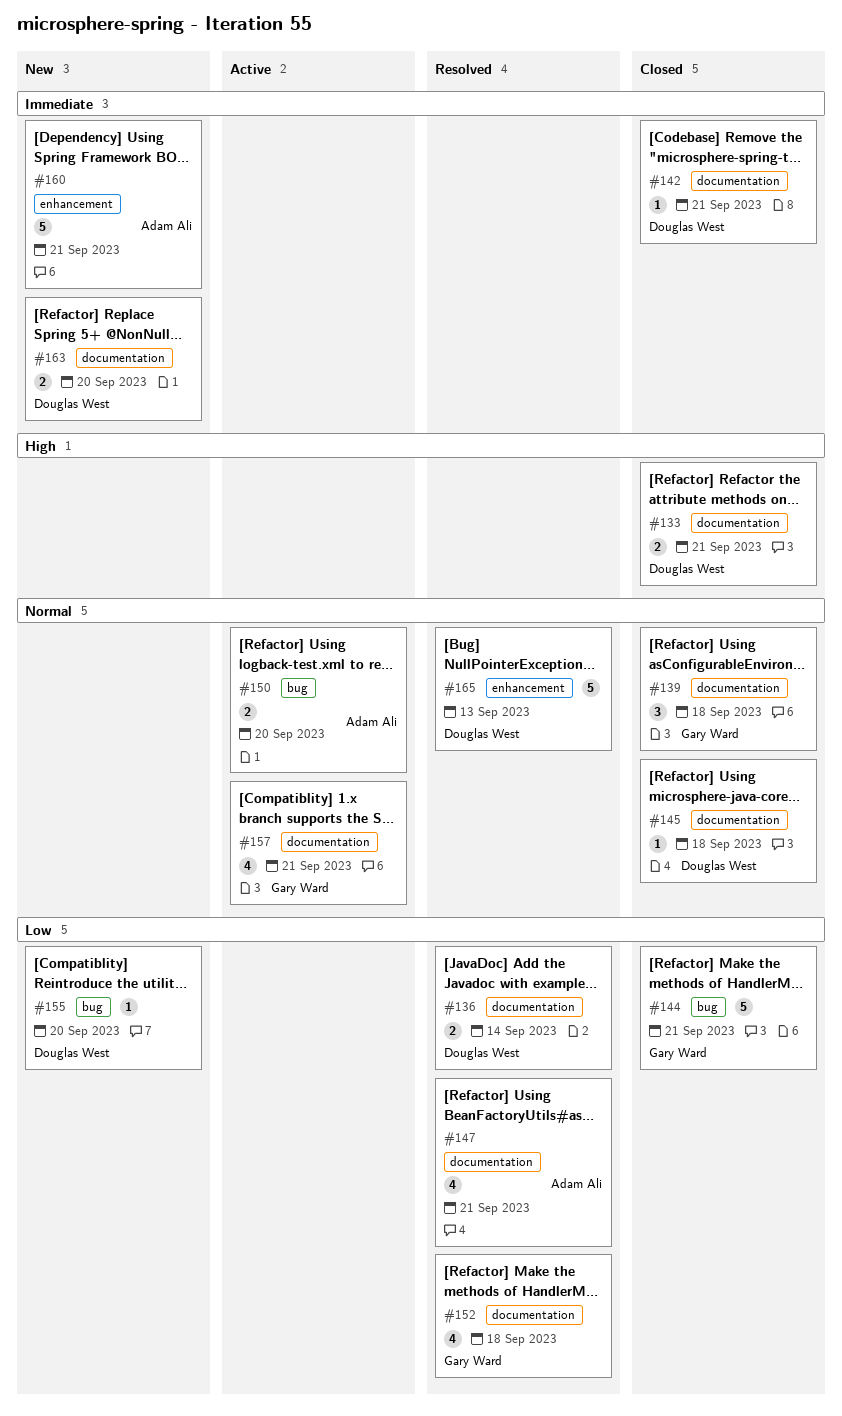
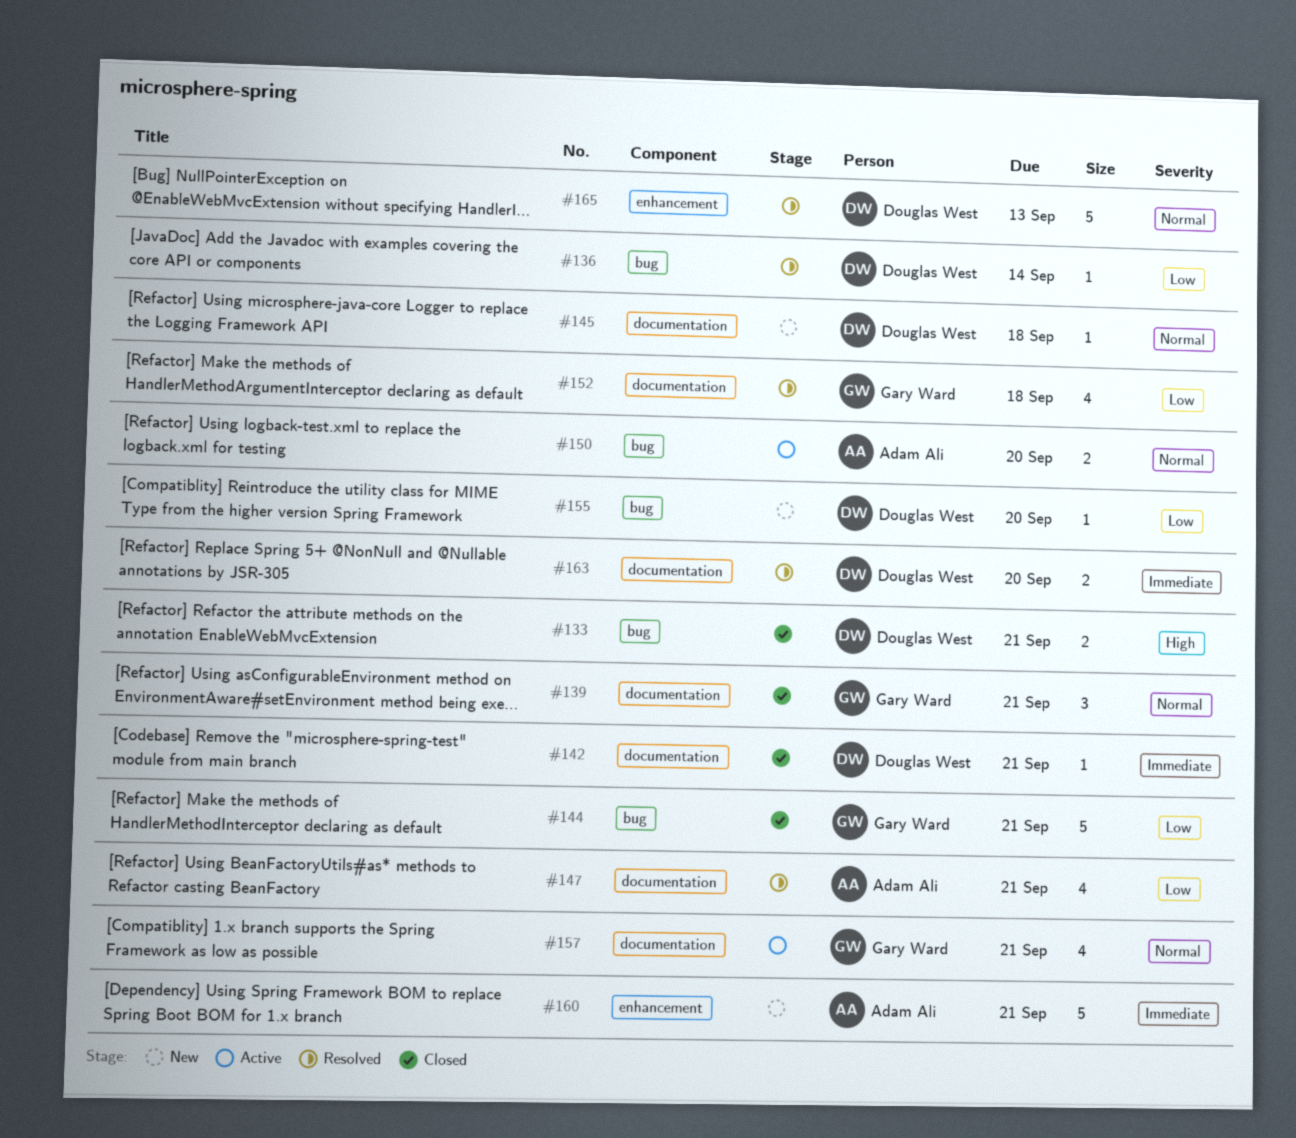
#133, label: documentation -> bug
#136, label: documentation -> bug
#136, estimate: 2 -> 1
#139, due: Sep 18 -> Sep 21
#145, status: Closed -> New
#163, status: New -> Resolved

